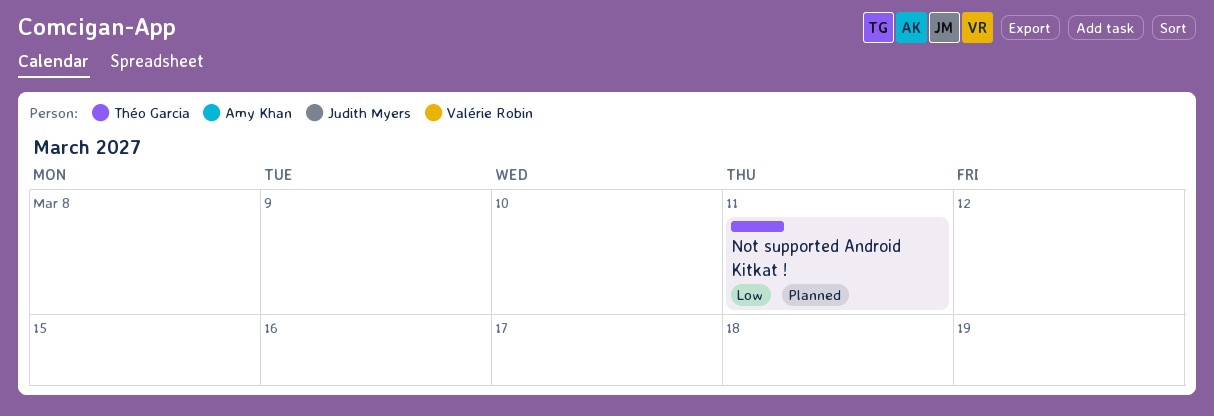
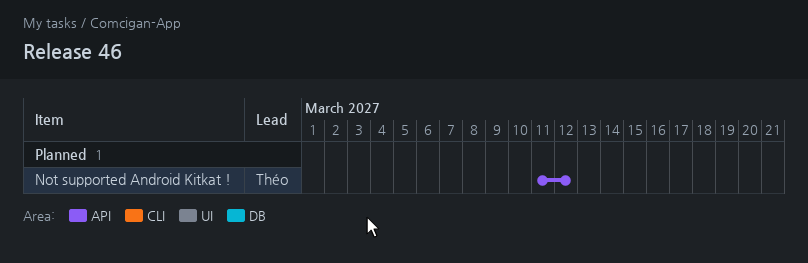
Not supported Android Kitkat !, due: Mar 11 -> Mar 12

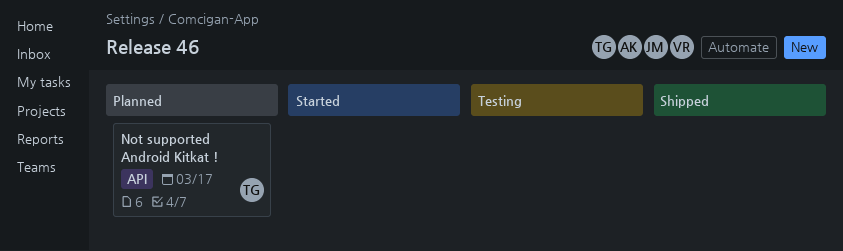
Not supported Android Kitkat !, due: Mar 12 -> Mar 17

